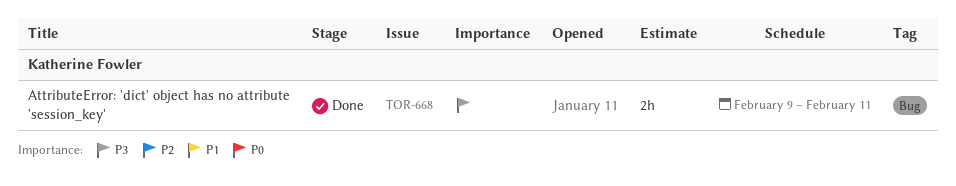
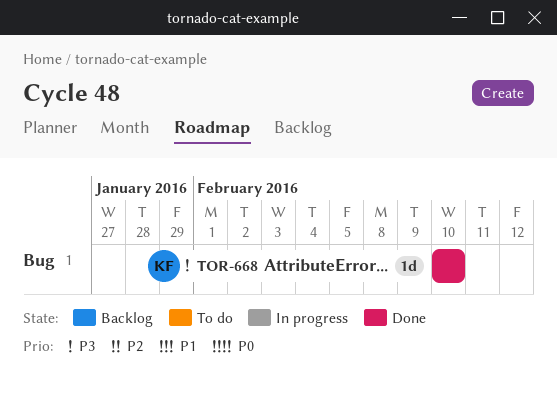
TOR-668, estimate: 2h -> 1d
TOR-668, start: Feb 9 -> Feb 10
TOR-668, due: Feb 11 -> Feb 10

